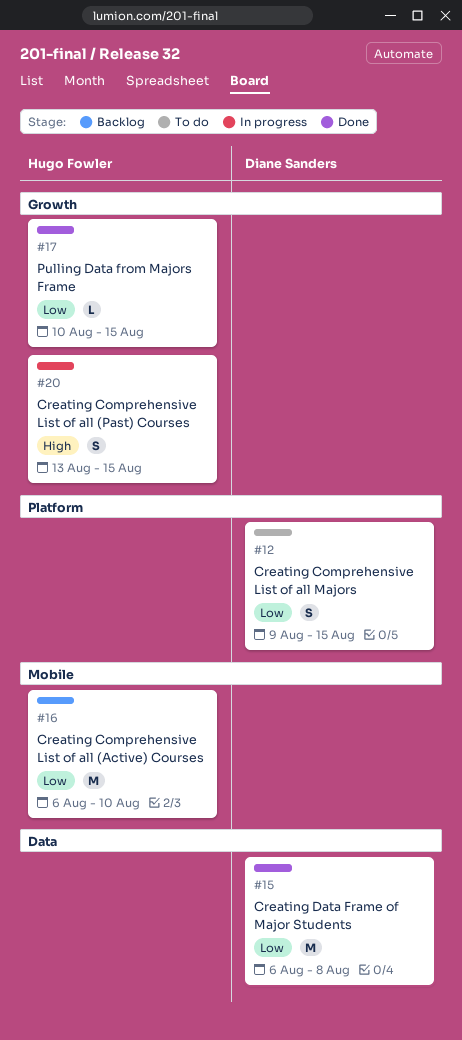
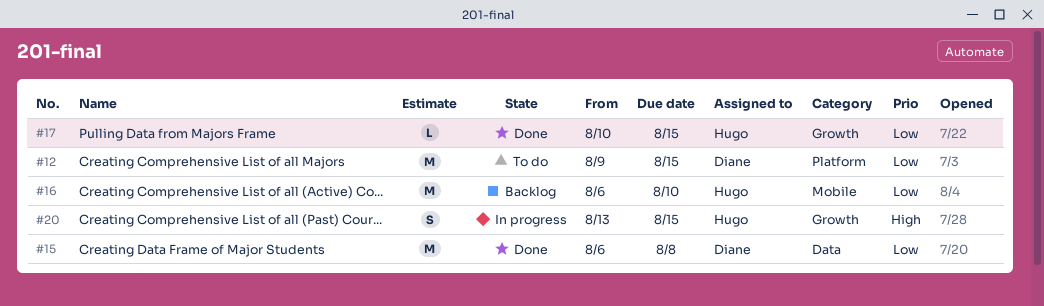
#12, estimate: S -> M

